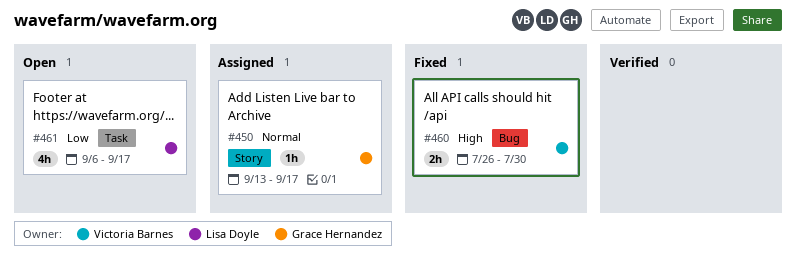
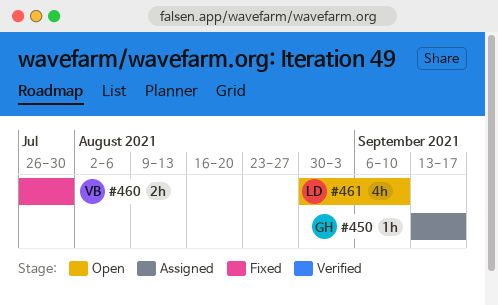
#461, start: Sep 6 -> Aug 30
#461, due: Sep 17 -> Sep 10

